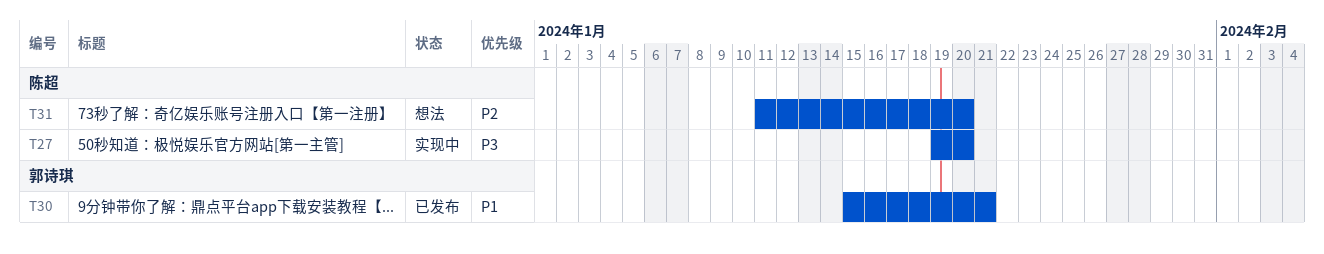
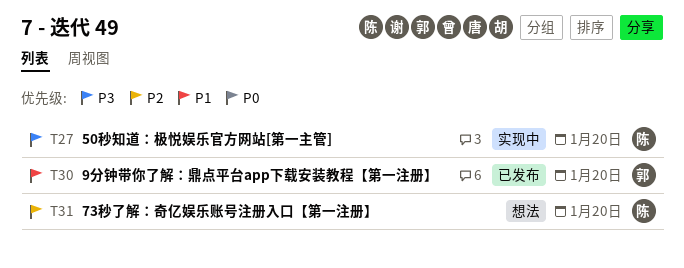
T30, due: Jan 21 -> Jan 20

